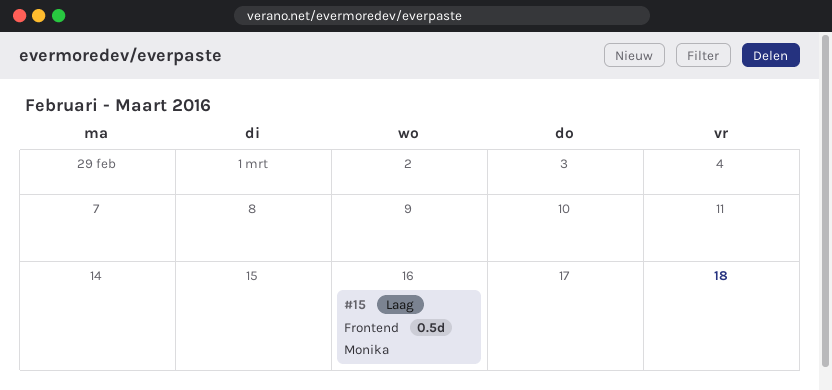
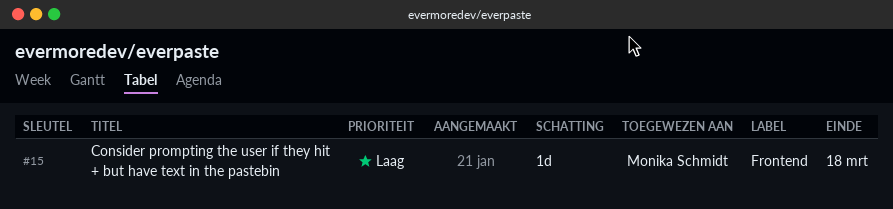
#15, estimate: 0.5d -> 1d
#15, due: Mar 16 -> Mar 18

